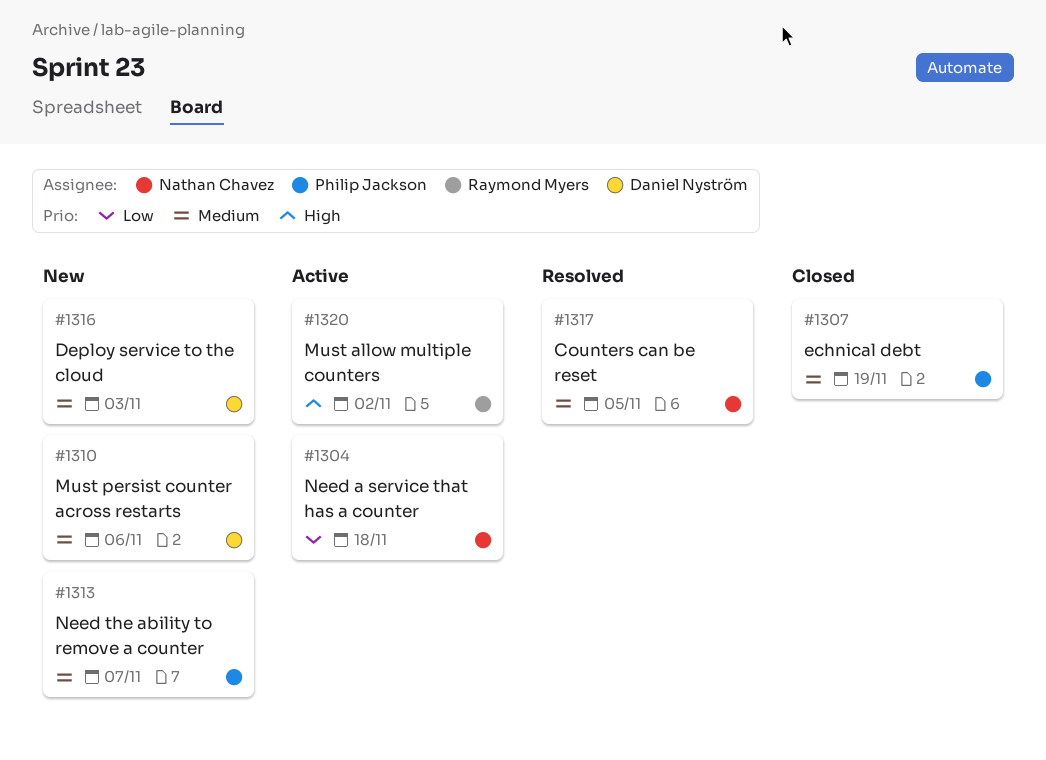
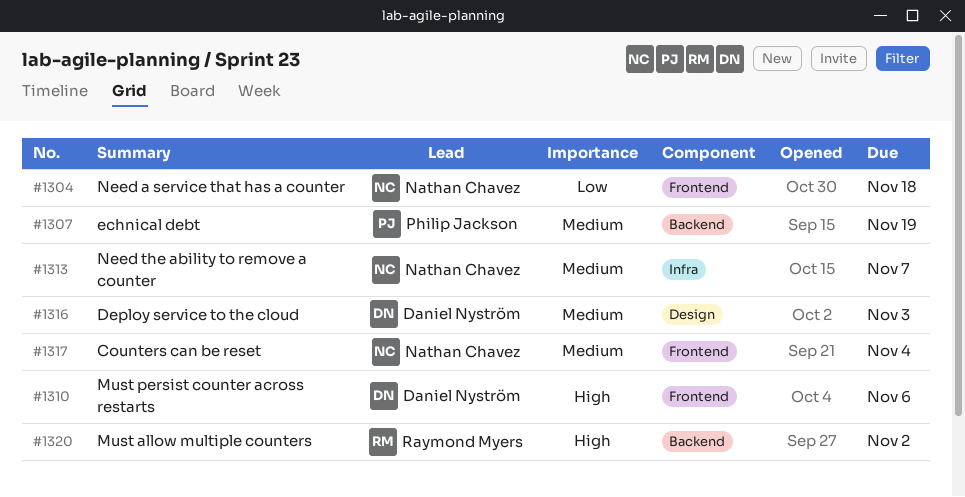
#1310, priority: Medium -> High
#1313, owner: Philip Jackson -> Nathan Chavez
#1317, due: Nov 5 -> Nov 4

